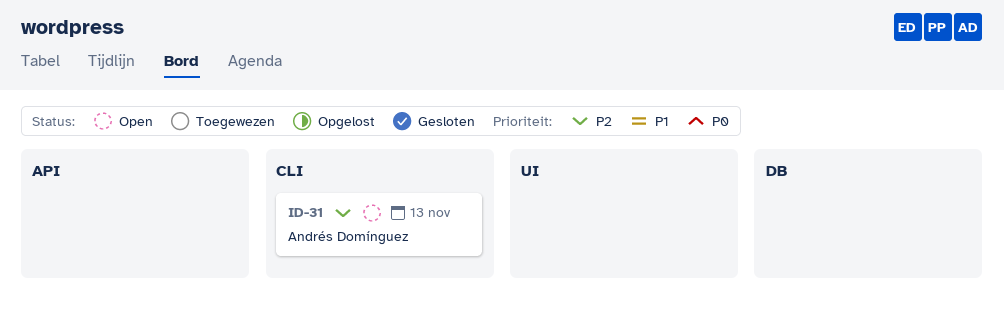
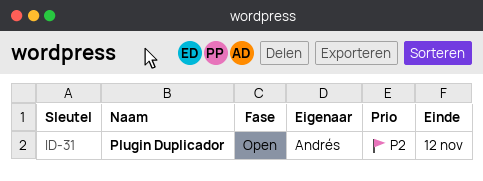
ID-31, due: Nov 13 -> Nov 12

